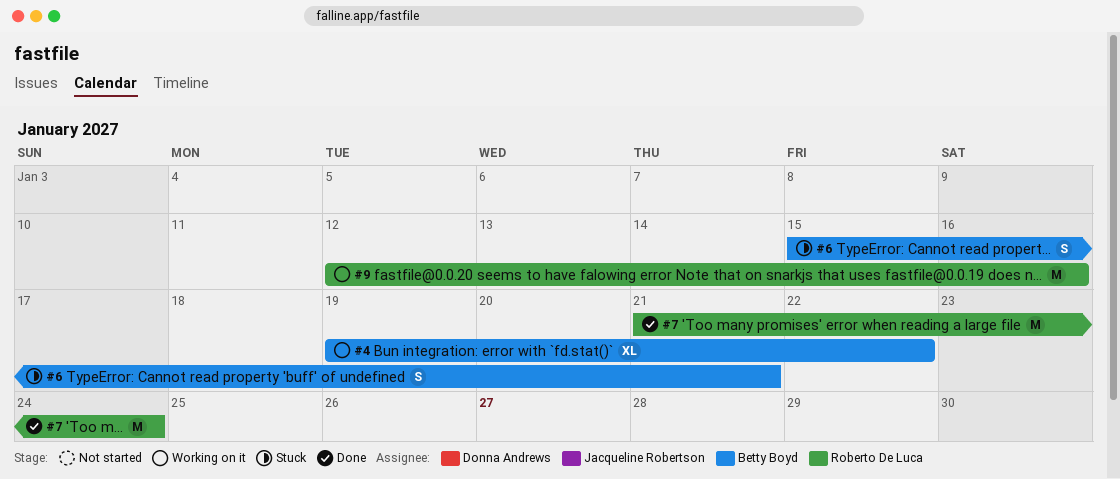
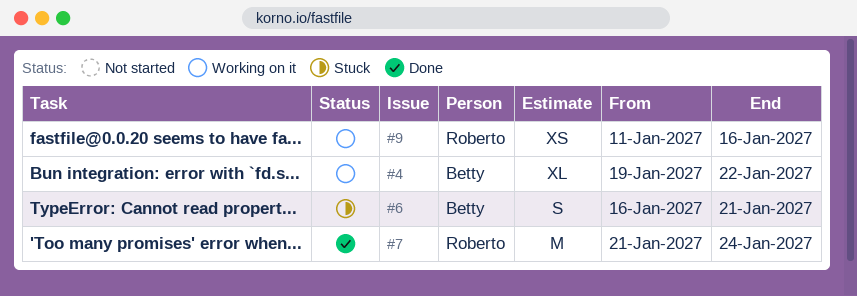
#6, start: Jan 15 -> Jan 16
#9, estimate: M -> XS
#9, start: Jan 12 -> Jan 11

